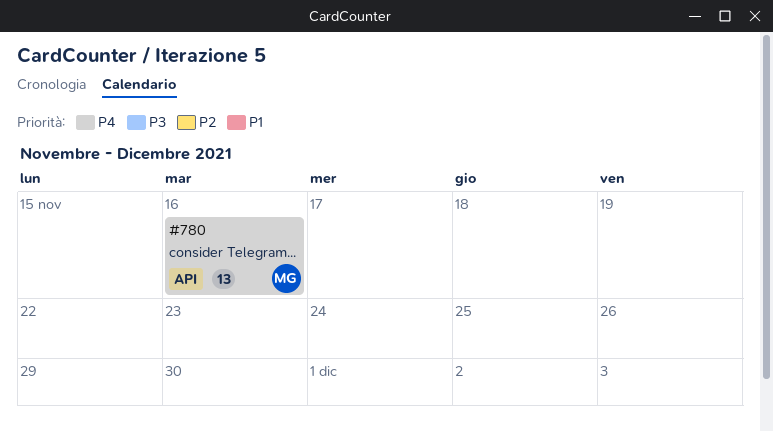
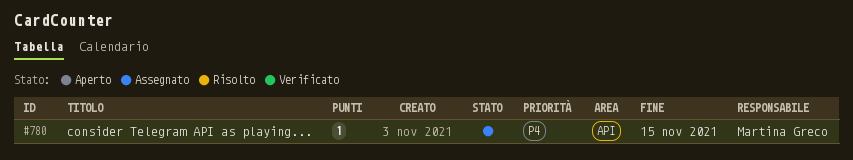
#780, estimate: 13 -> 1
#780, due: Nov 16 -> Nov 15

